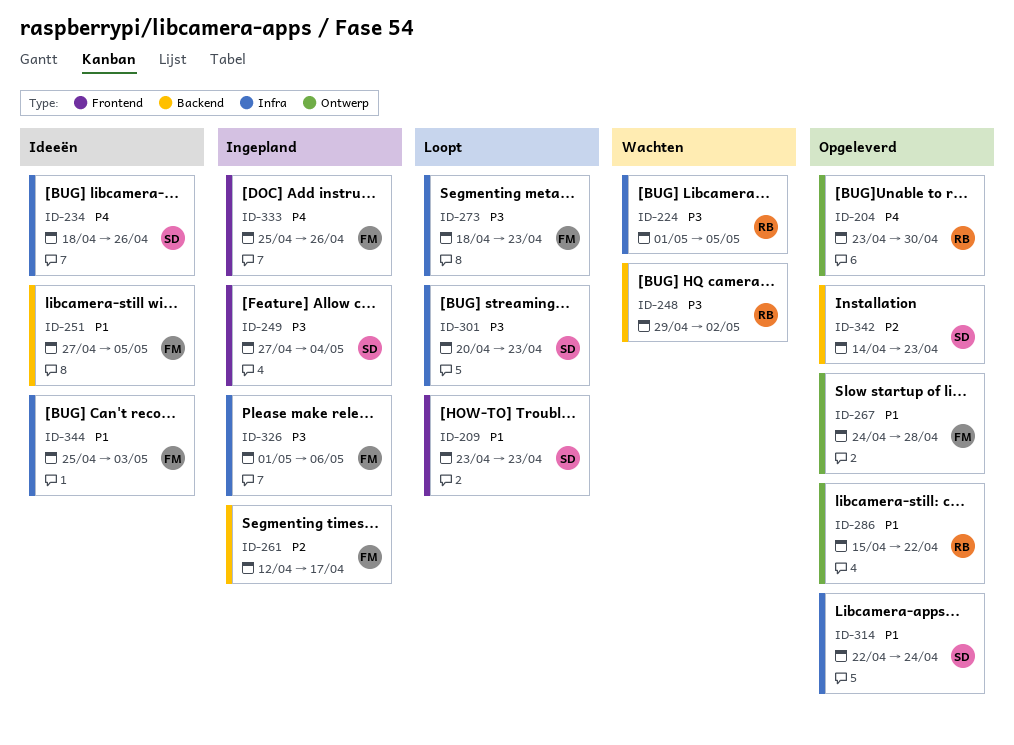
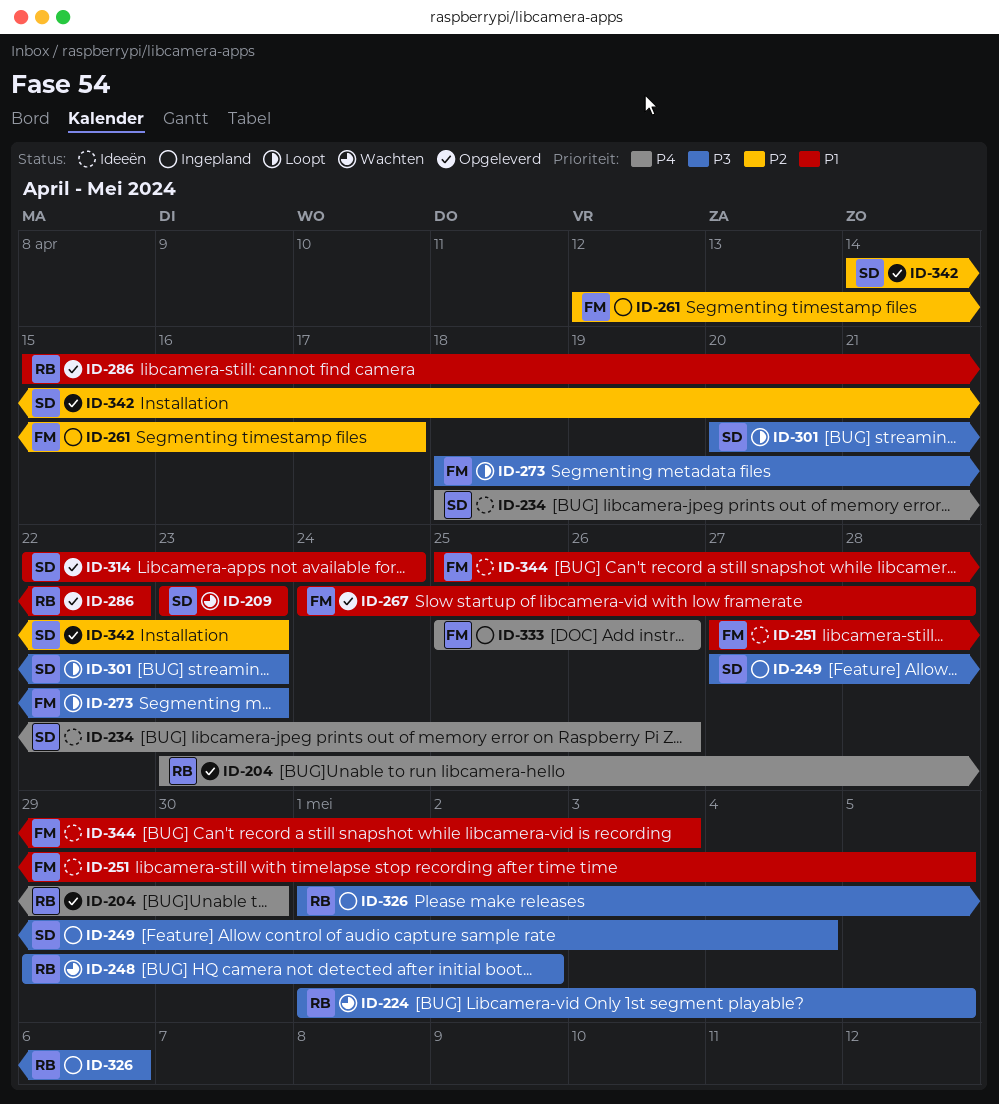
ID-209, status: Loopt -> Wachten
ID-326, owner: FM -> RB

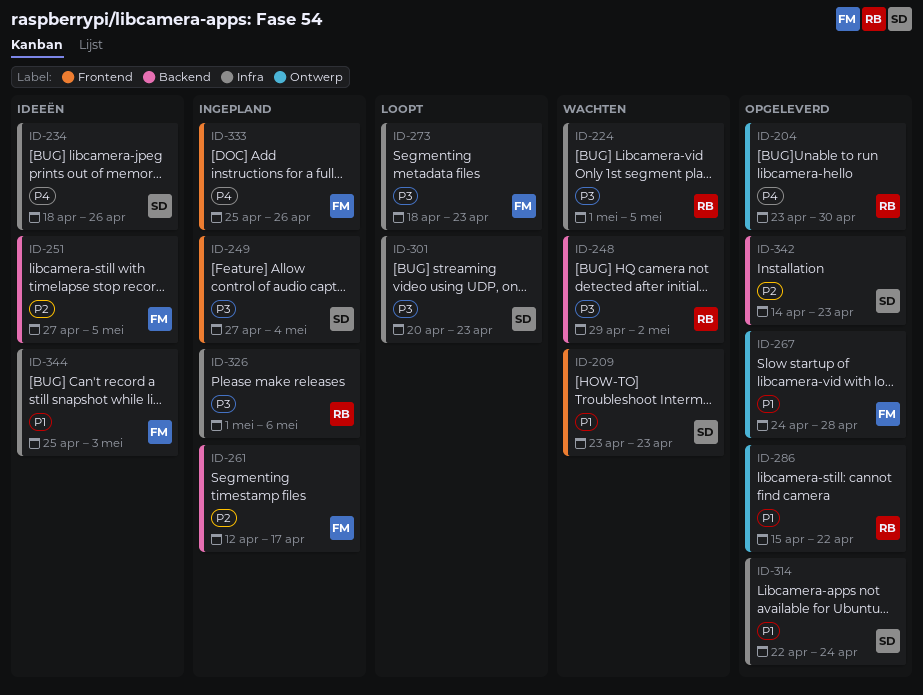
ID-251, priority: P1 -> P2

